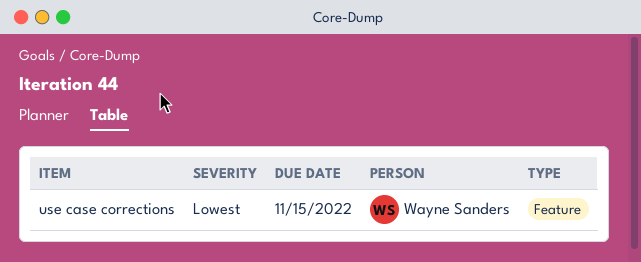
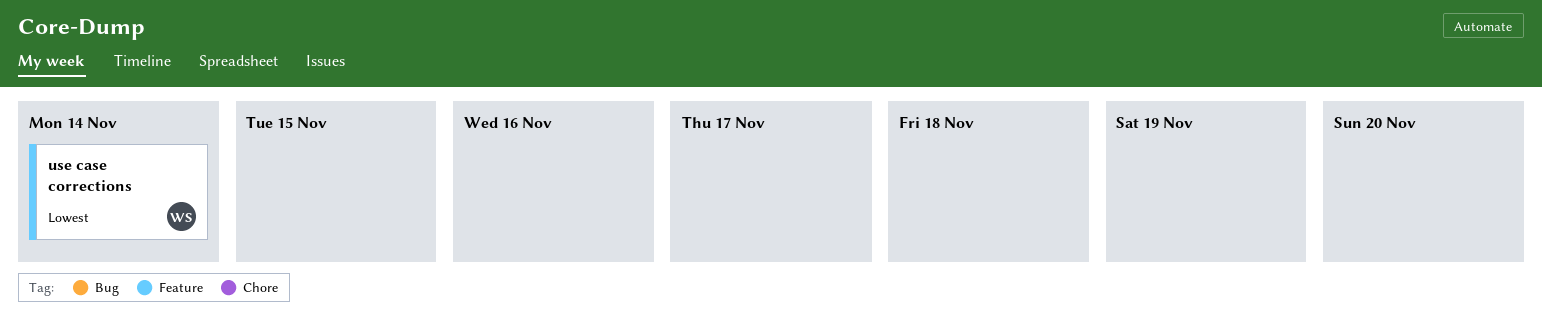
use case corrections, due: Nov 15 -> Nov 14

